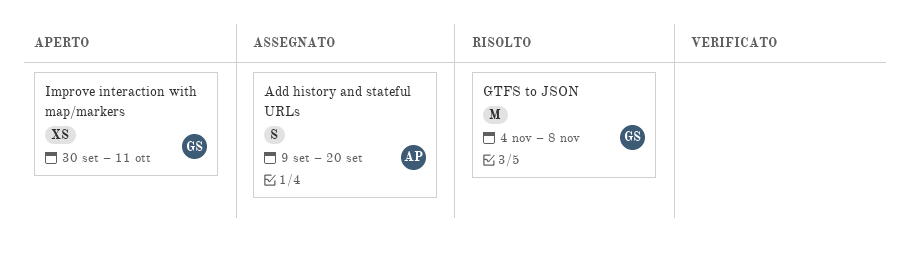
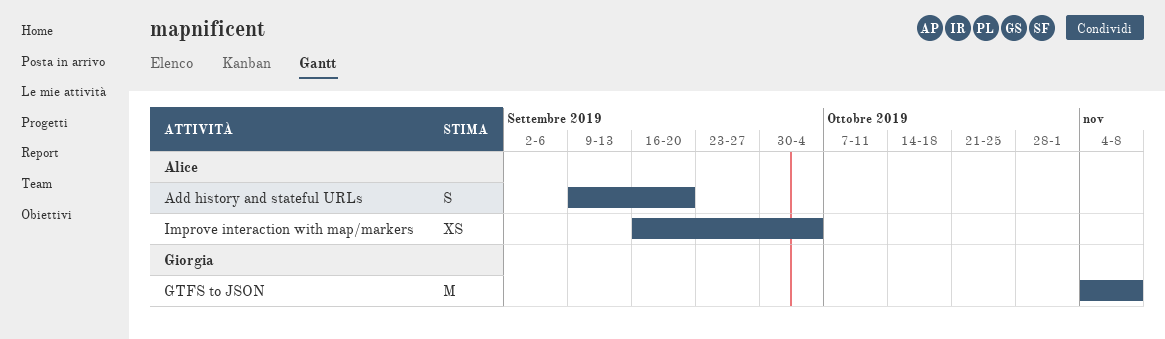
Improve interaction with map/markers, owner: Giorgia -> Alice
Improve interaction with map/markers, start: Sep 30 -> Sep 16
Improve interaction with map/markers, due: Oct 11 -> Oct 4

